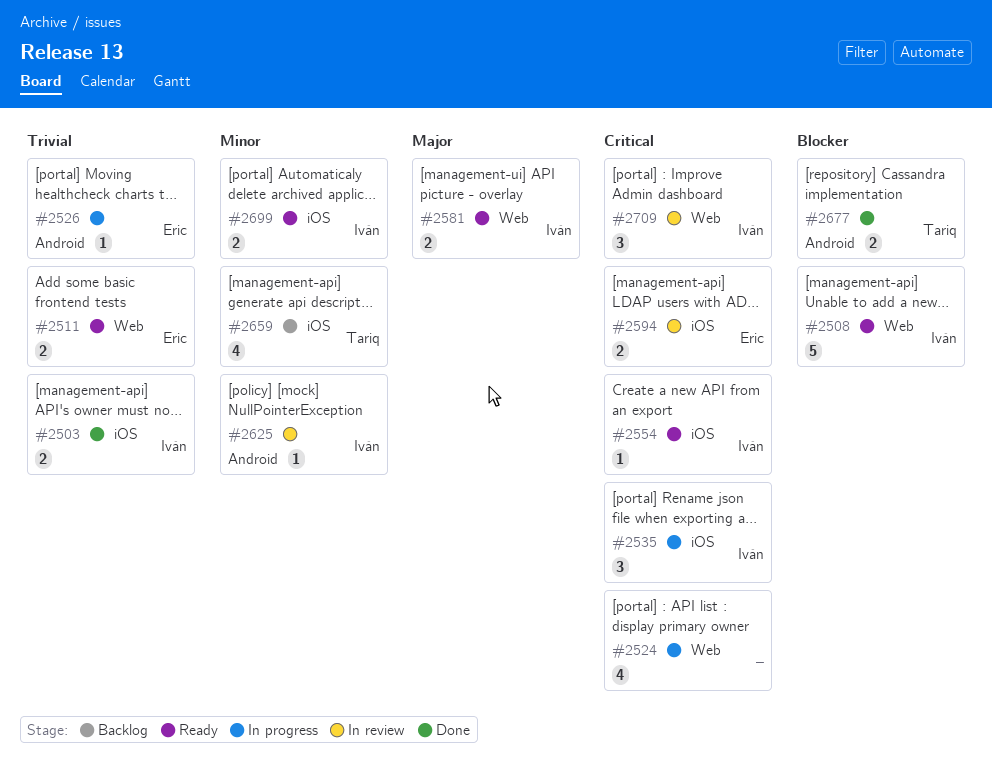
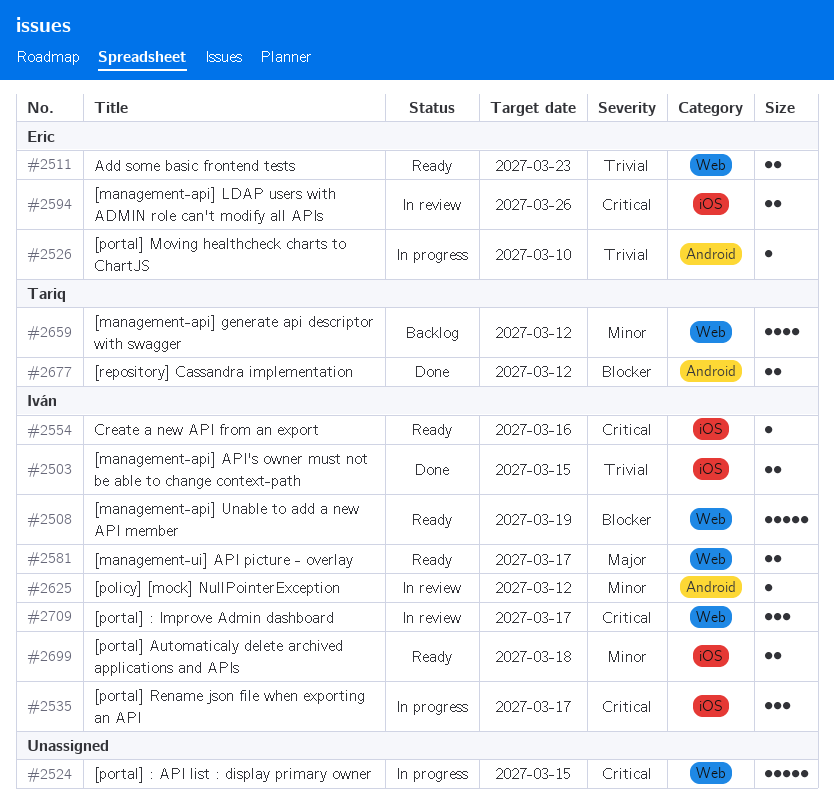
#2524, estimate: 4 -> 5
#2659, label: iOS -> Web

